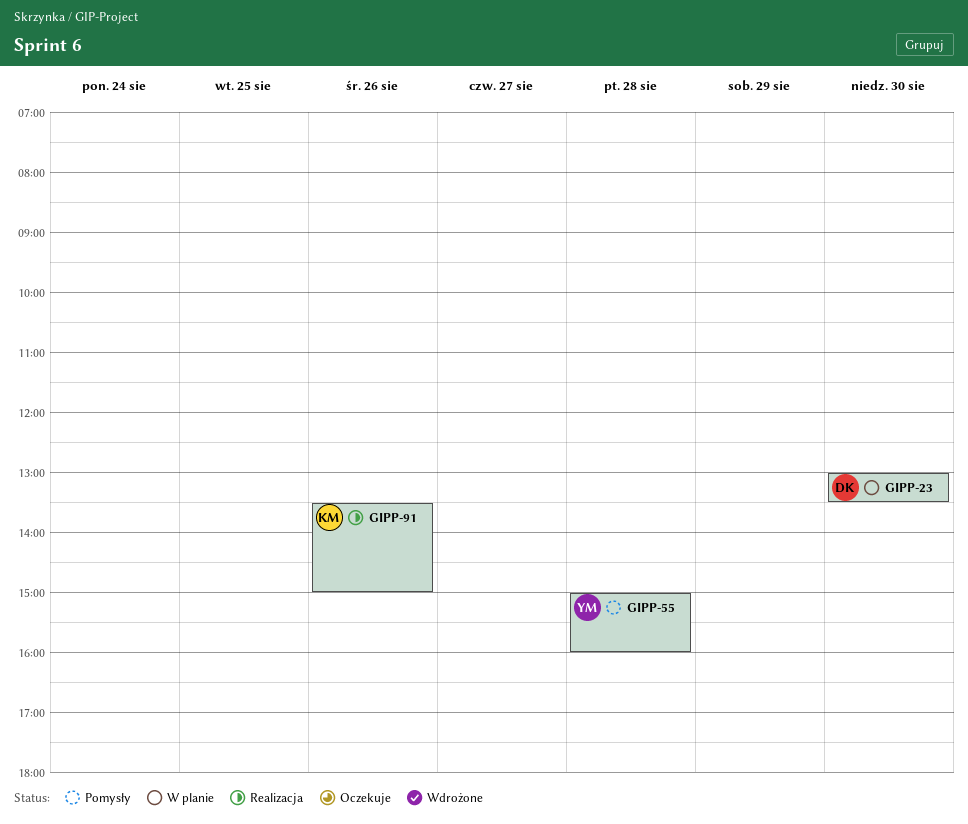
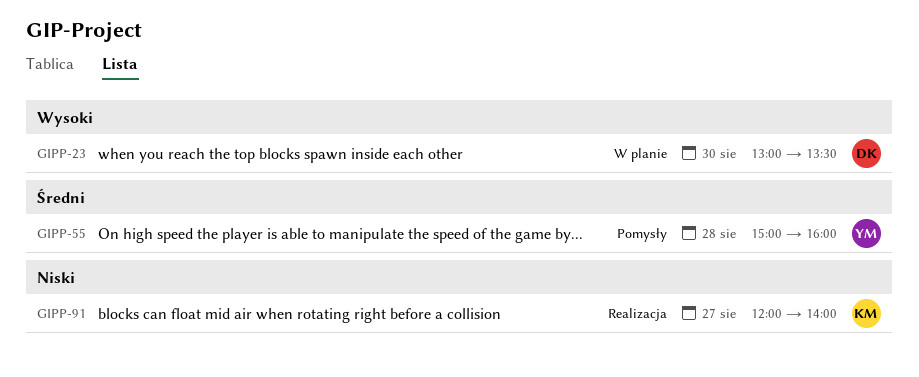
GIPP-91, day: Aug 26 -> Aug 27
GIPP-91, begins: 13:30 -> 12:00
GIPP-91, ends: 15:00 -> 14:00

